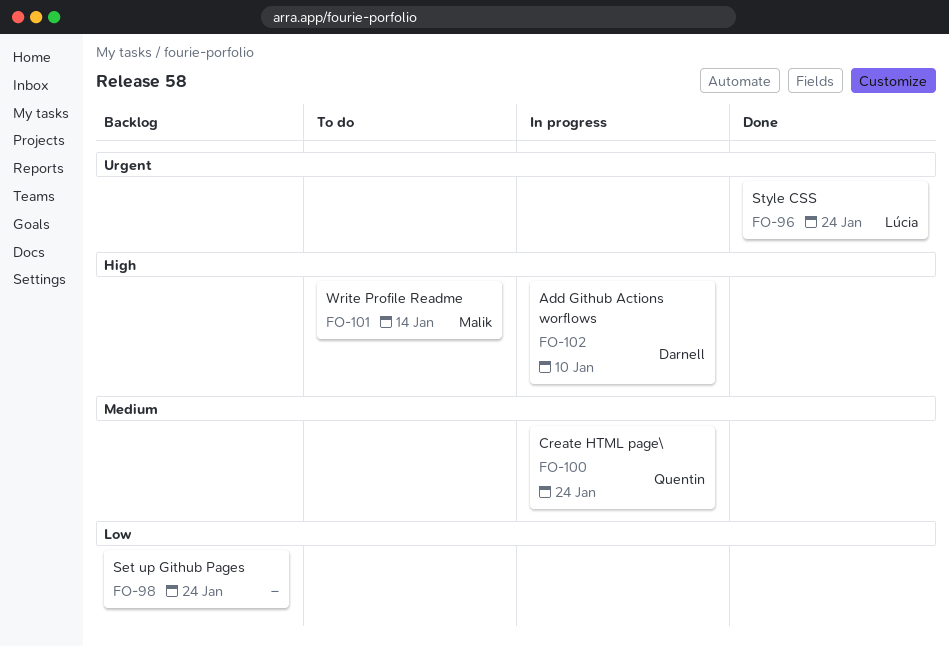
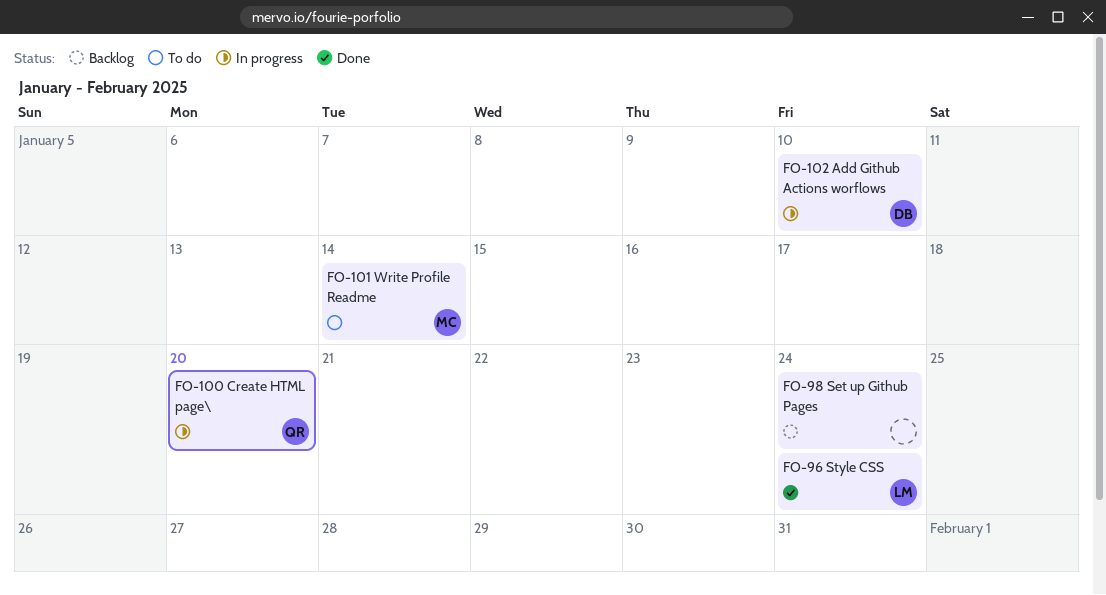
FO-100, due: Jan 24 -> Jan 20

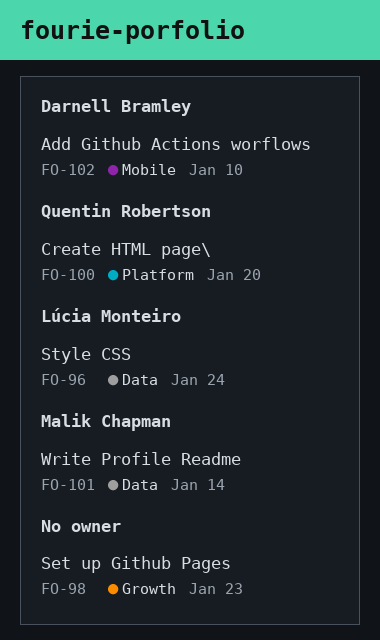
FO-98, due: Jan 24 -> Jan 23

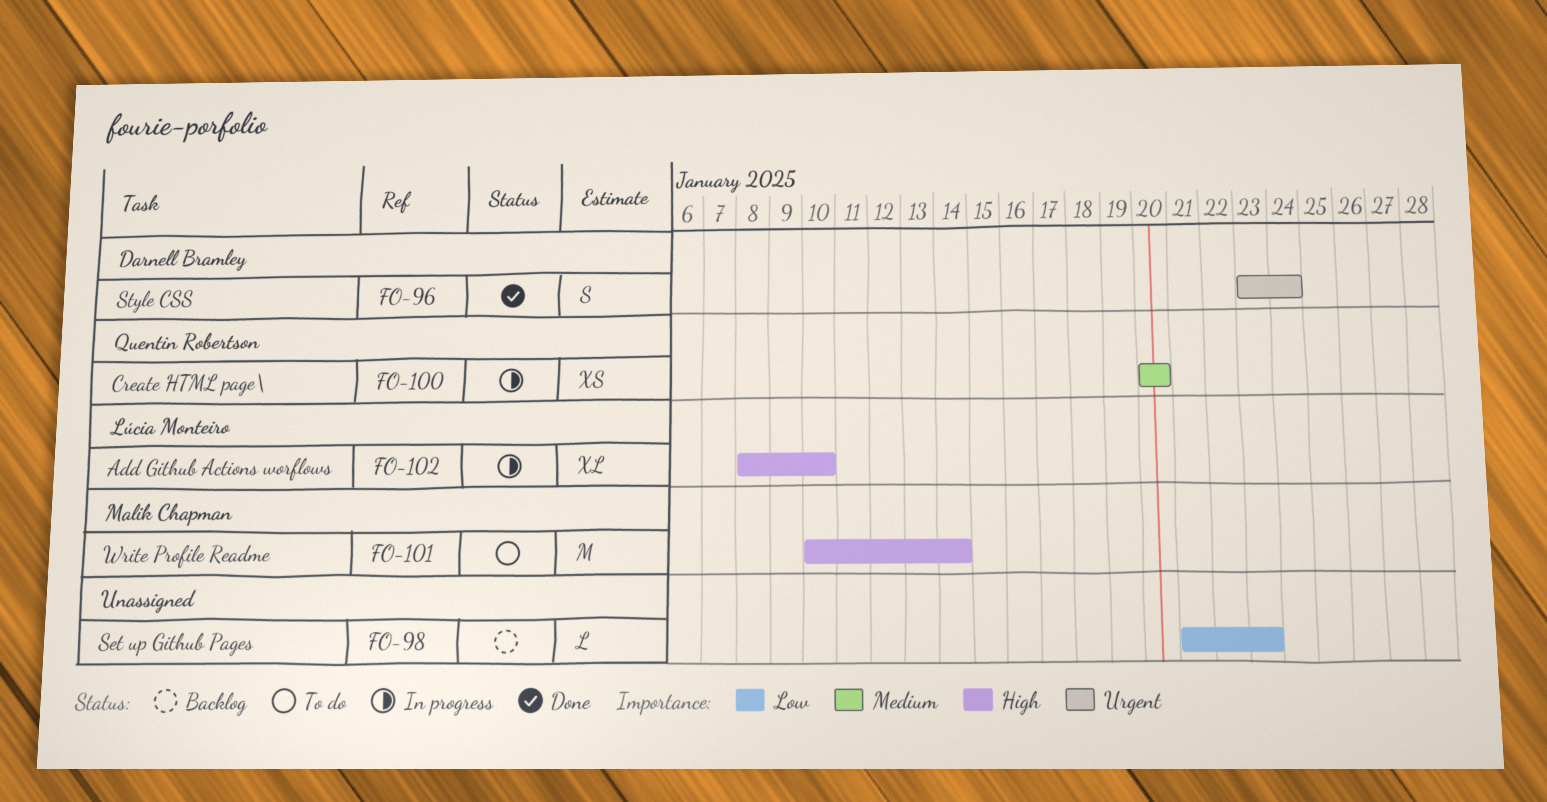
FO-96, owner: Lúcia Monteiro -> Darnell Bramley
FO-102, owner: Darnell Bramley -> Lúcia Monteiro

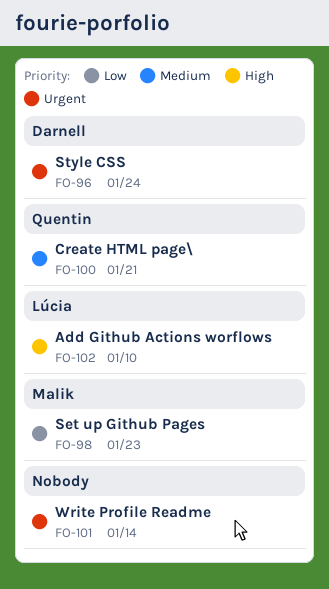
FO-98, owner: none -> Malik Chapman
FO-100, due: Jan 20 -> Jan 21
FO-101, owner: Malik Chapman -> none
FO-101, priority: High -> Urgent

